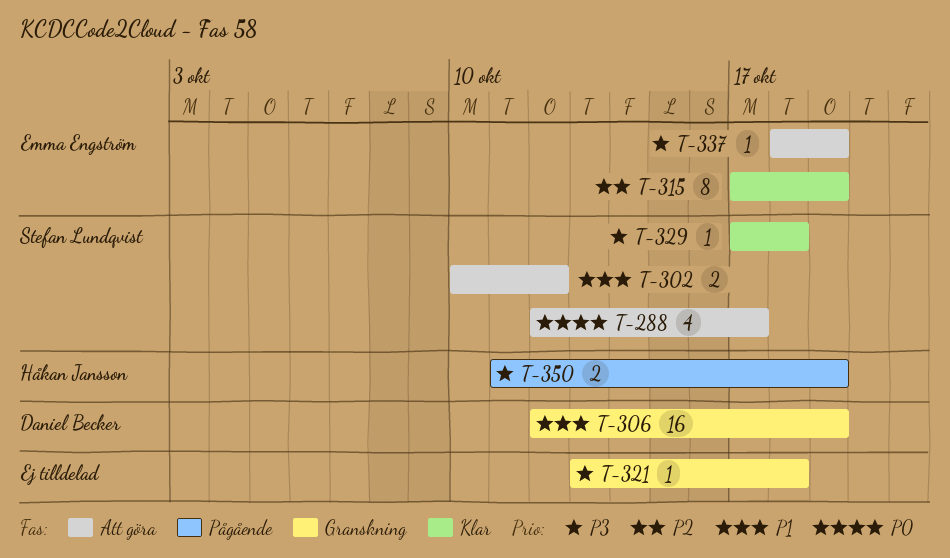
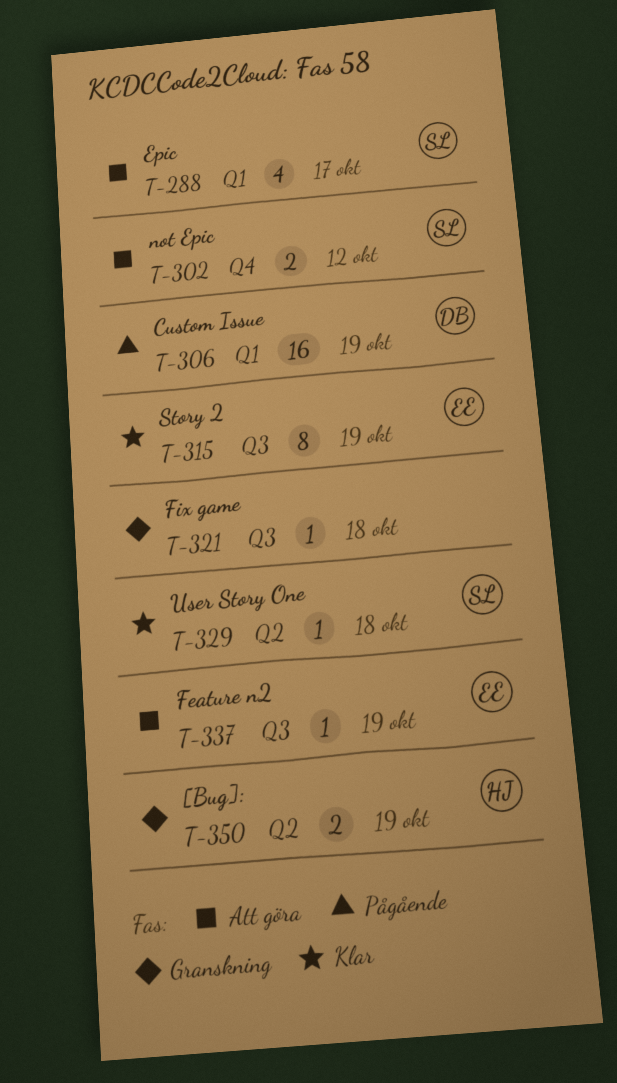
T-306, status: Granskning -> Pågående
T-350, status: Pågående -> Granskning

